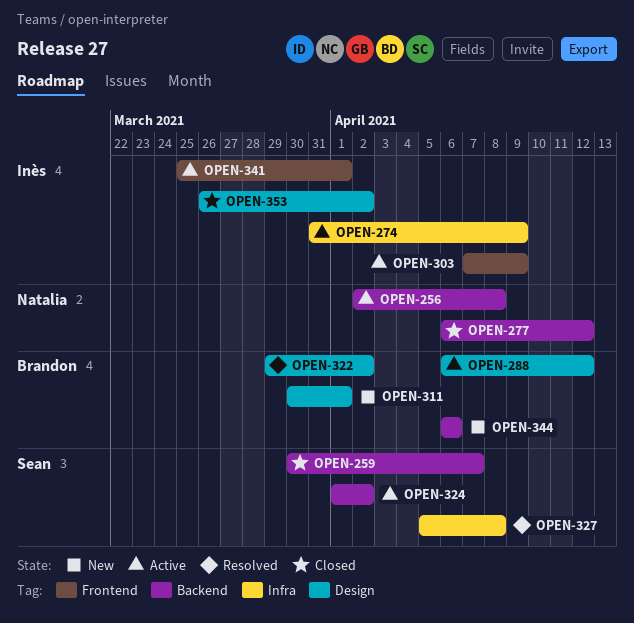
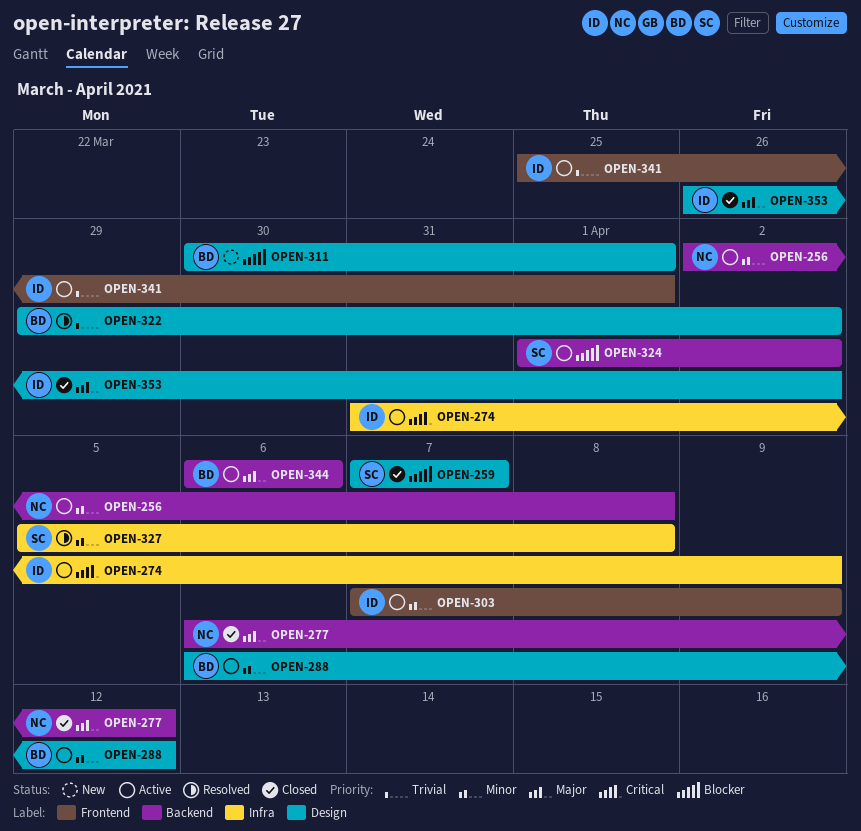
OPEN-259, label: Backend -> Design
OPEN-259, start: Mar 30 -> Apr 7
OPEN-344, status: New -> Active

